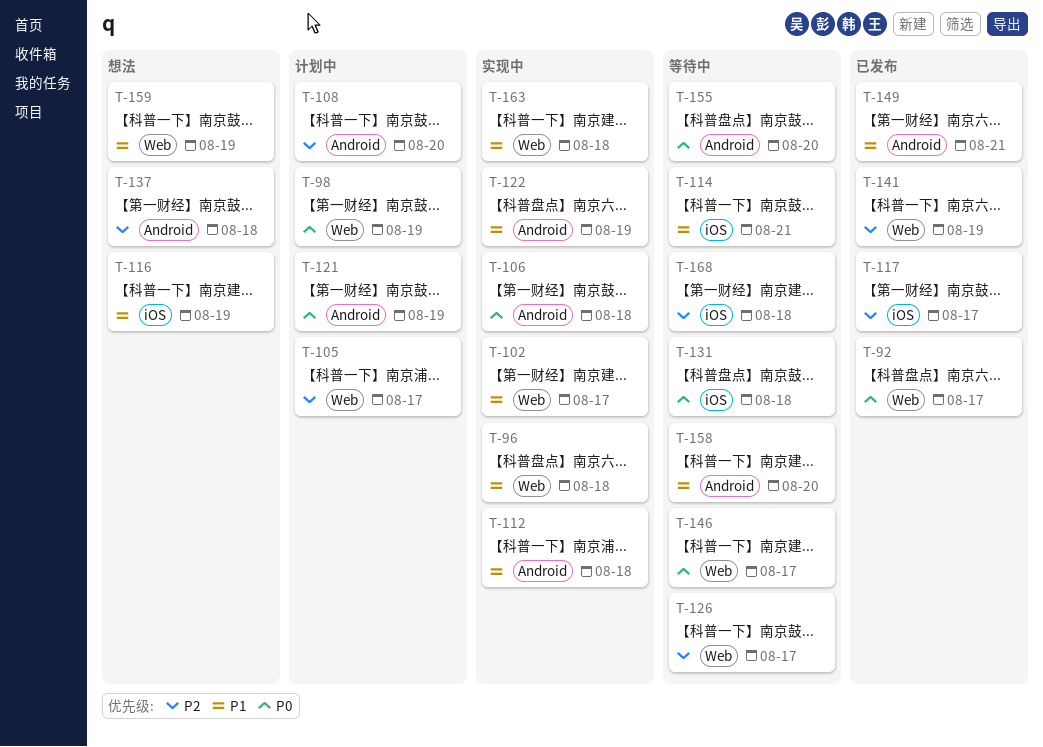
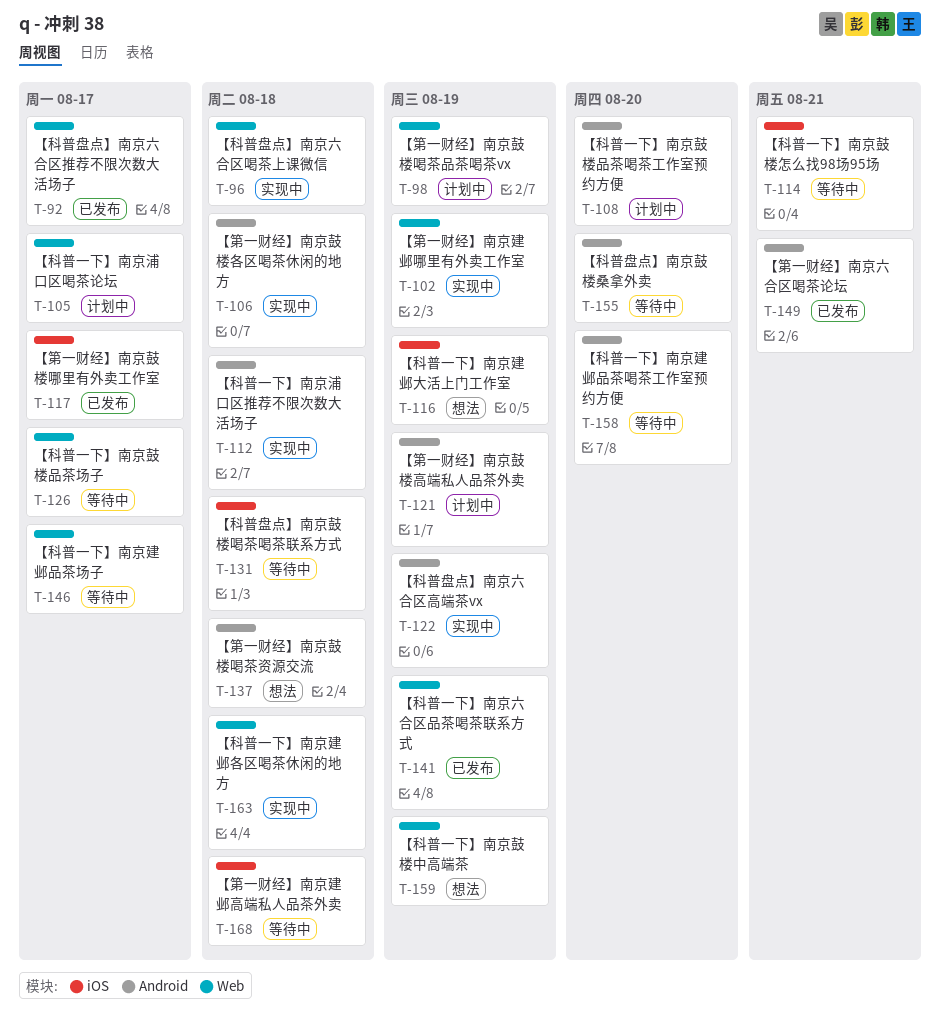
T-102, due: Aug 17 -> Aug 19

